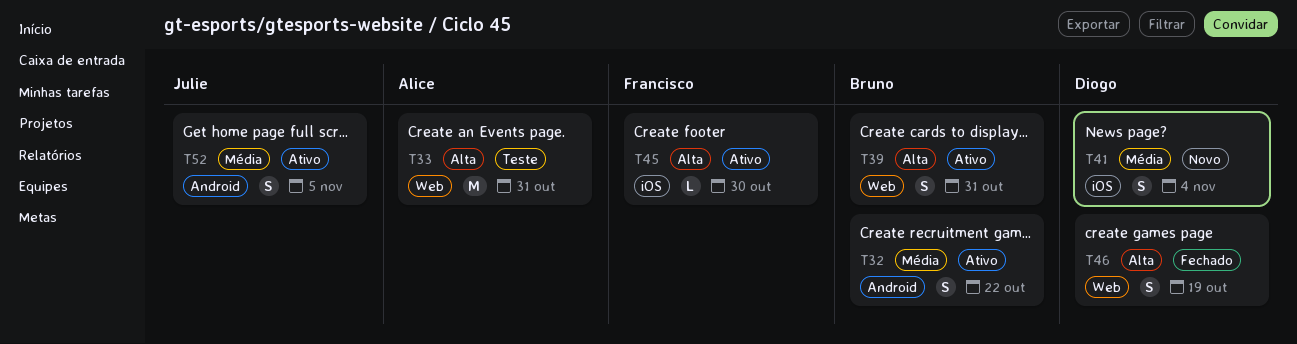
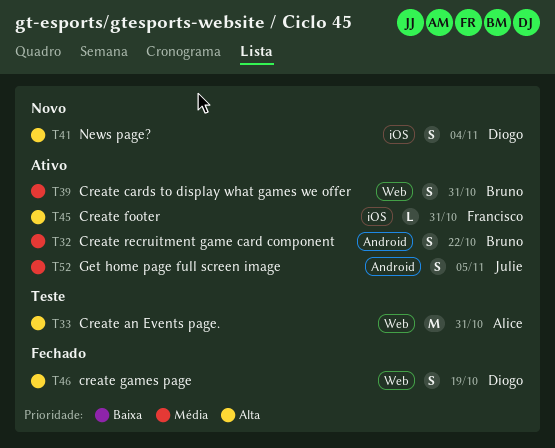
T39, priority: Alta -> Média
T41, priority: Média -> Alta
T45, due: Oct 30 -> Oct 31

